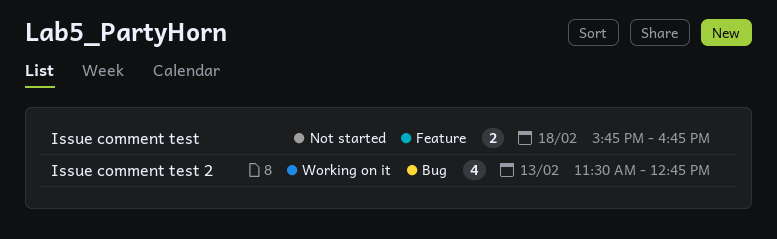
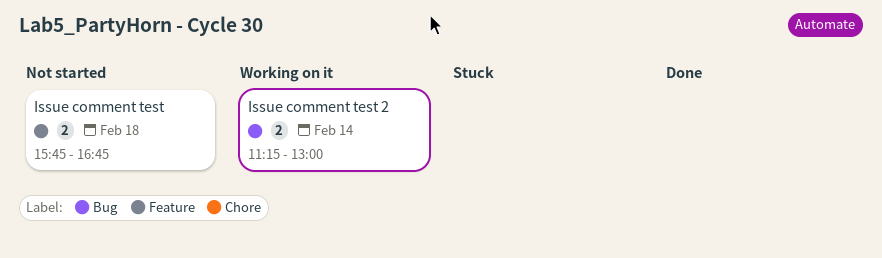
Issue comment test 2, estimate: 4 -> 2
Issue comment test 2, day: Feb 13 -> Feb 14
Issue comment test 2, begins: 11:30 -> 11:15
Issue comment test 2, ends: 12:45 -> 13:00

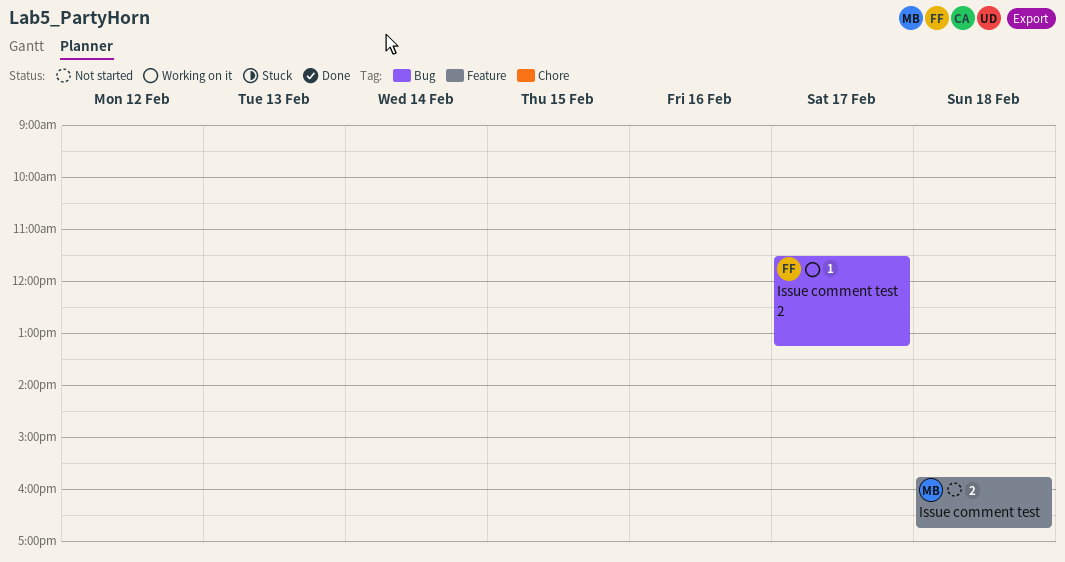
Issue comment test 2, estimate: 2 -> 1
Issue comment test 2, day: Feb 14 -> Feb 17
Issue comment test 2, begins: 11:15 -> 11:30
Issue comment test 2, ends: 13:00 -> 13:15

